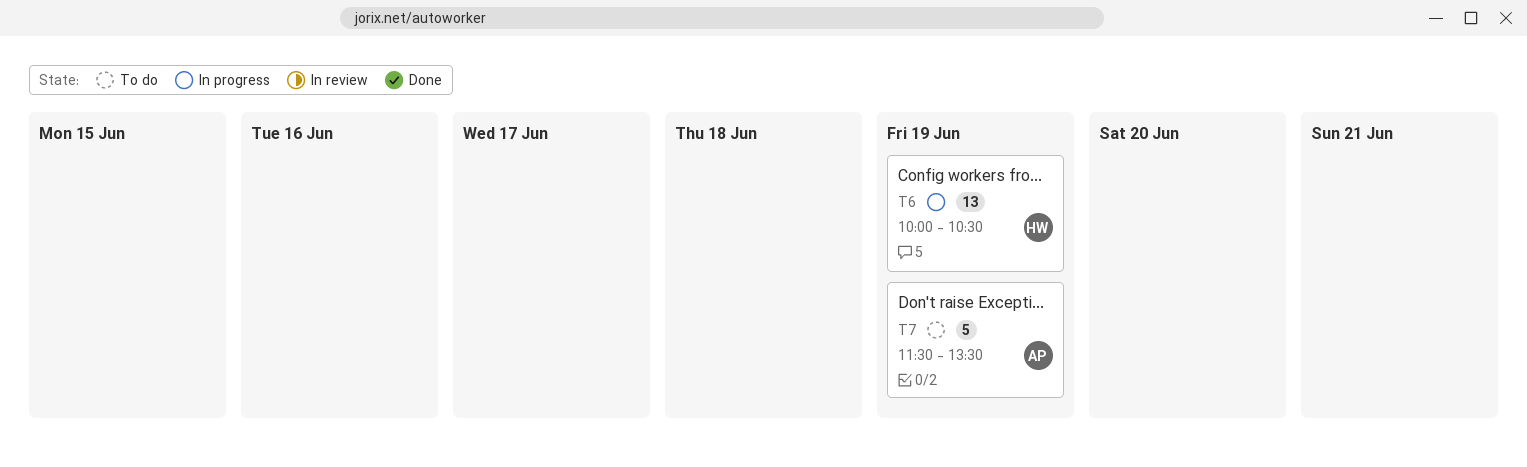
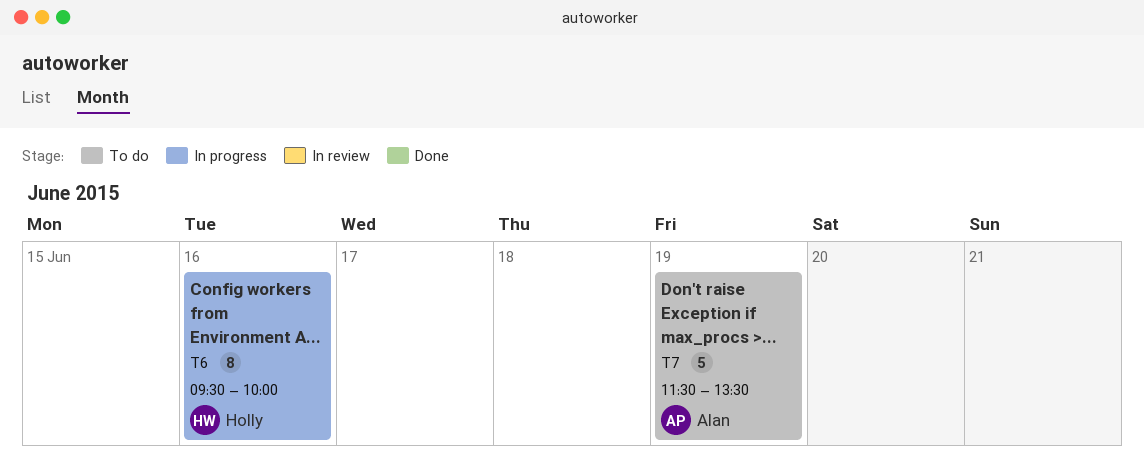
T6, estimate: 13 -> 8
T6, day: Jun 19 -> Jun 16
T6, begins: 10:00 -> 09:30
T6, ends: 10:30 -> 10:00

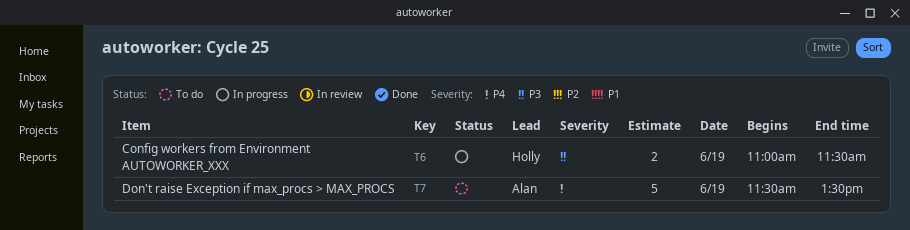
T6, estimate: 8 -> 2
T6, day: Jun 16 -> Jun 19
T6, begins: 09:30 -> 11:00
T6, ends: 10:00 -> 11:30

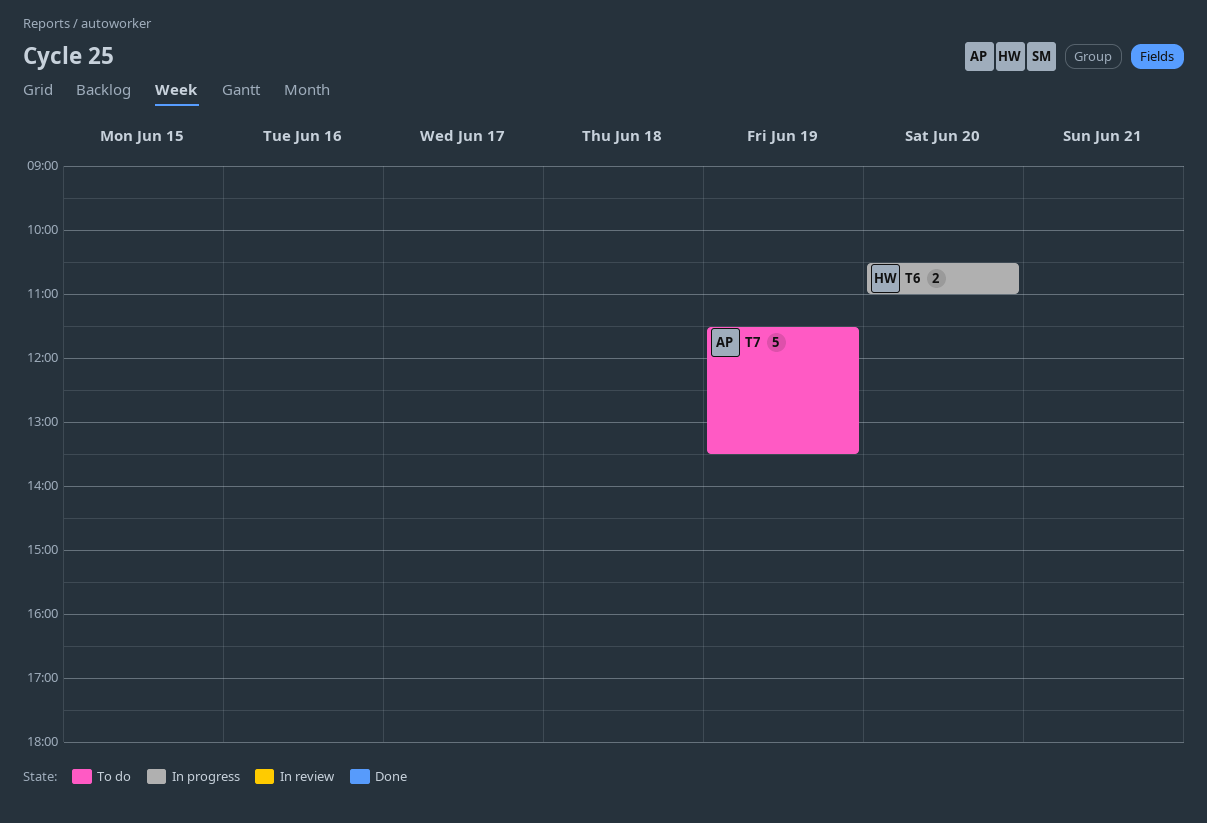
T6, day: Jun 19 -> Jun 20
T6, begins: 11:00 -> 10:30
T6, ends: 11:30 -> 11:00

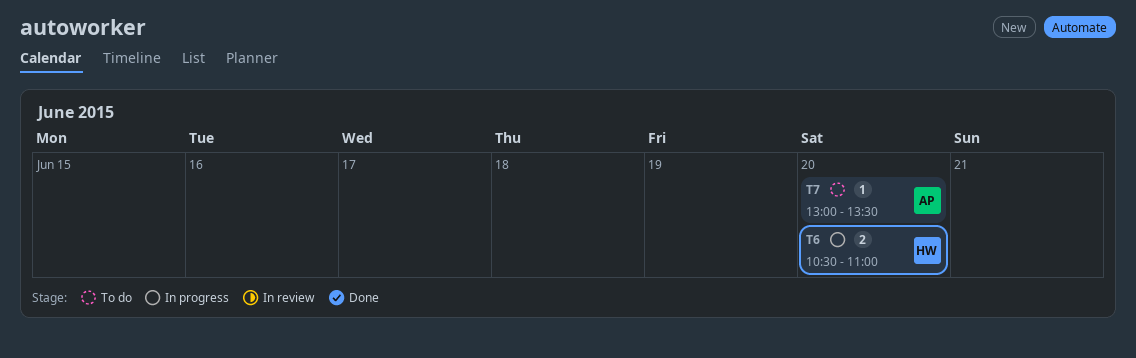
T7, estimate: 5 -> 1
T7, day: Jun 19 -> Jun 20
T7, begins: 11:30 -> 13:00

